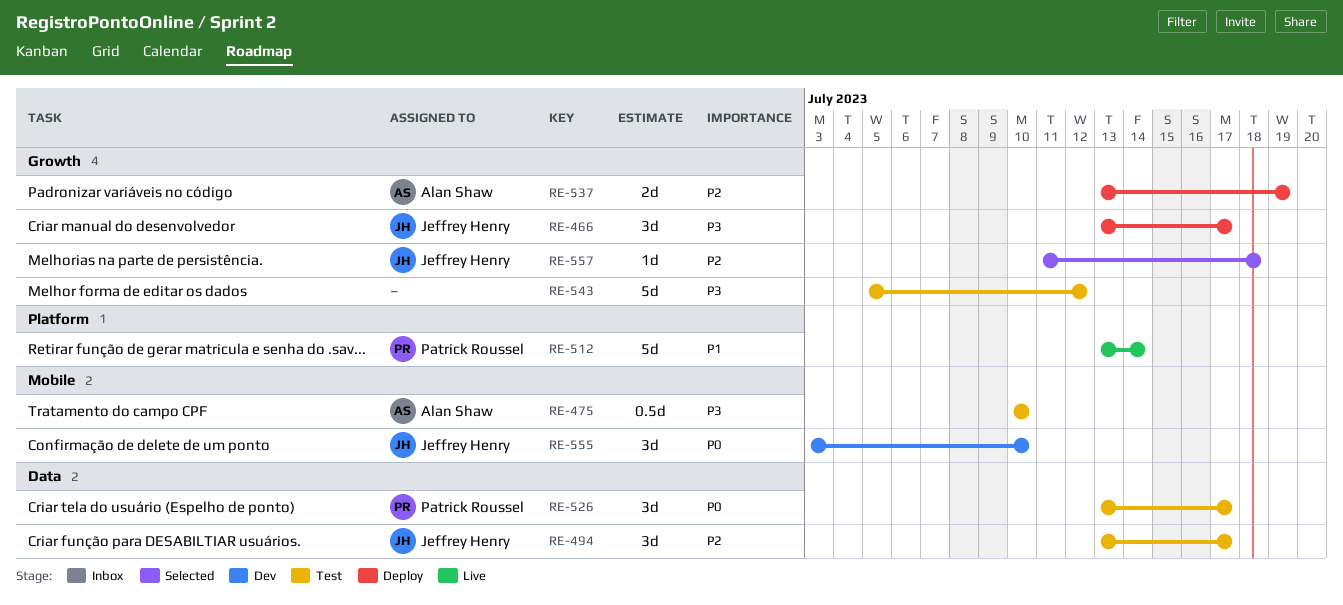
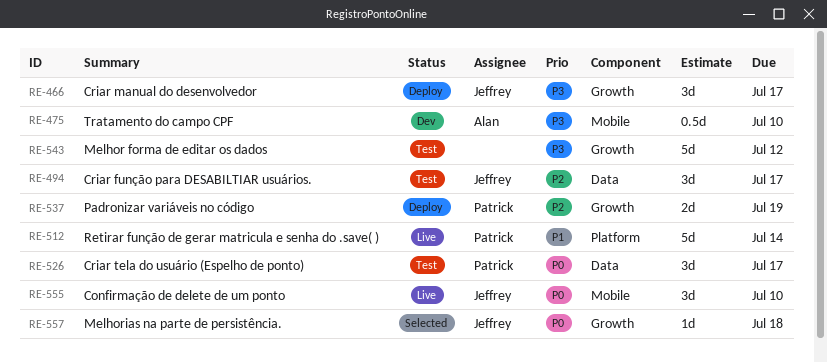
RE-475, status: Test -> Dev
RE-537, owner: Alan Shaw -> Patrick Roussel
RE-555, status: Dev -> Live
RE-557, priority: P2 -> P0

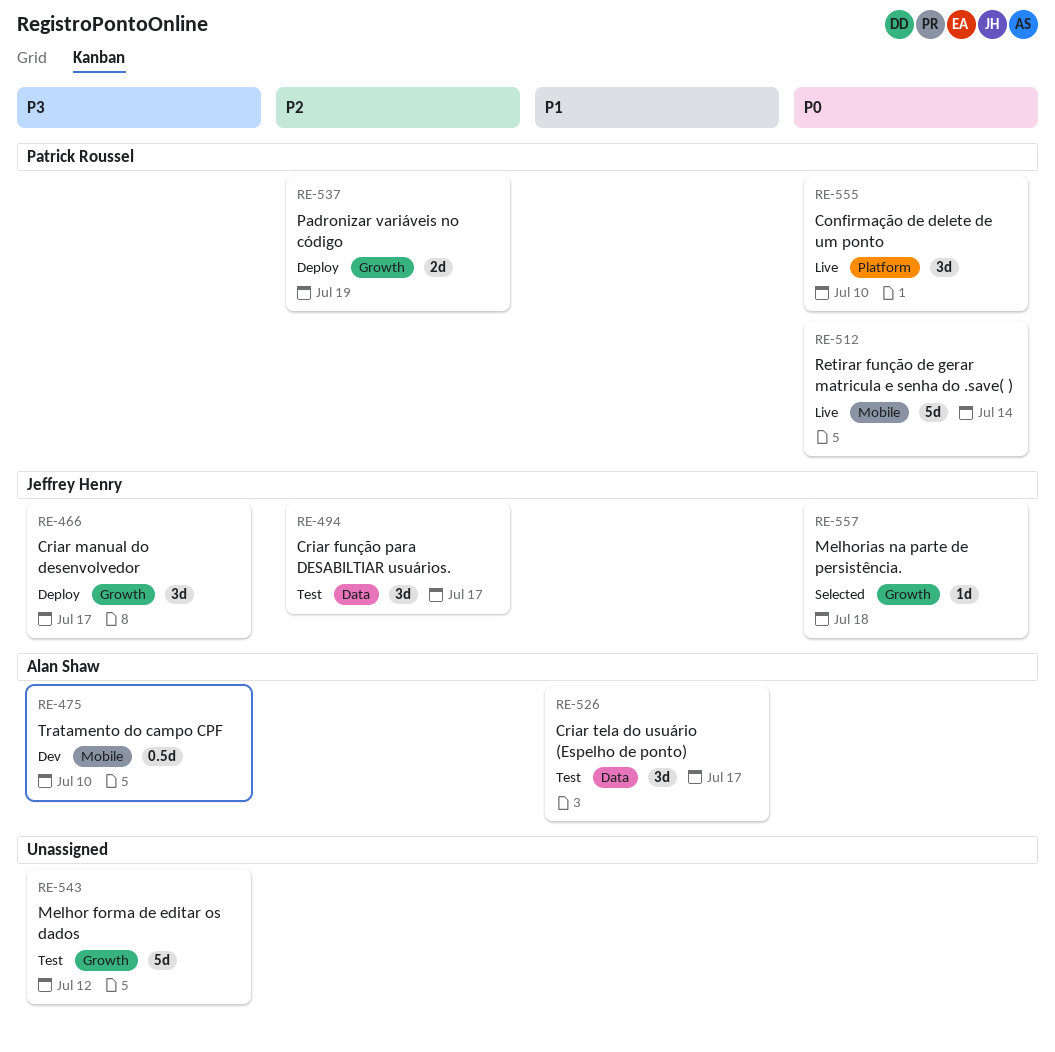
RE-512, priority: P1 -> P0
RE-512, label: Platform -> Mobile
RE-526, owner: Patrick Roussel -> Alan Shaw
RE-526, priority: P0 -> P1
RE-555, owner: Jeffrey Henry -> Patrick Roussel
RE-555, label: Mobile -> Platform

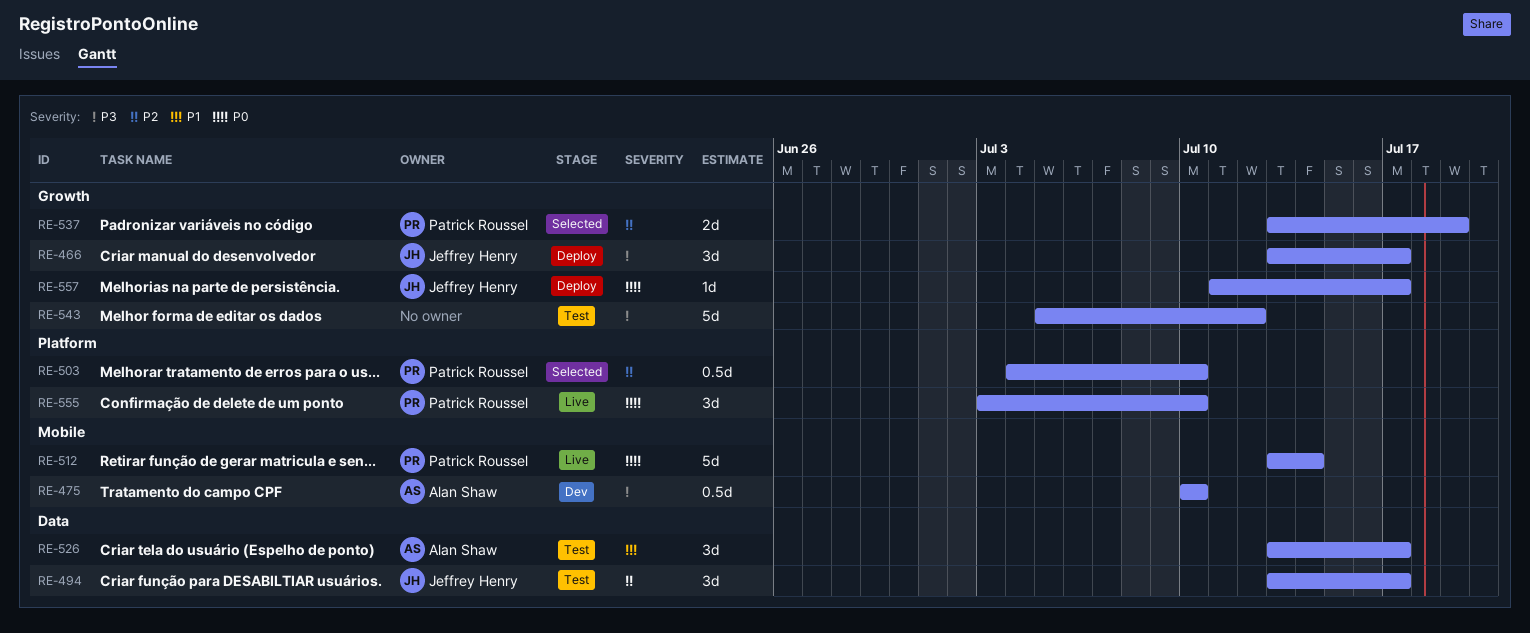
RE-503: none -> present
RE-537, status: Deploy -> Selected
RE-557, status: Selected -> Deploy
RE-557, due: Jul 18 -> Jul 17

